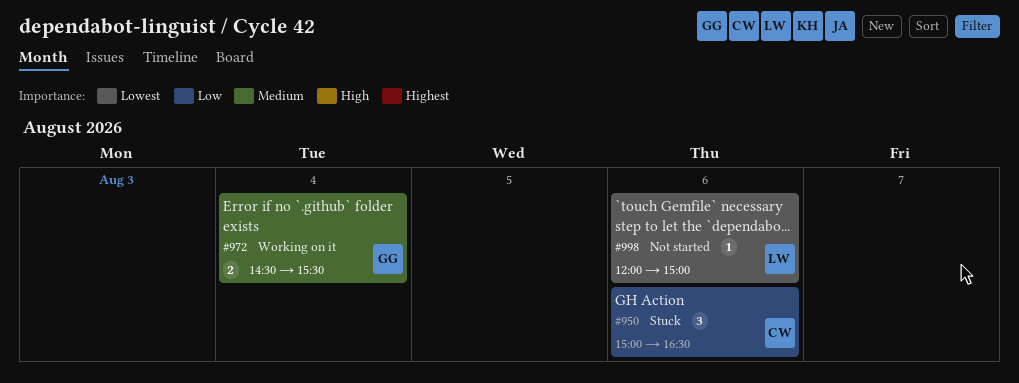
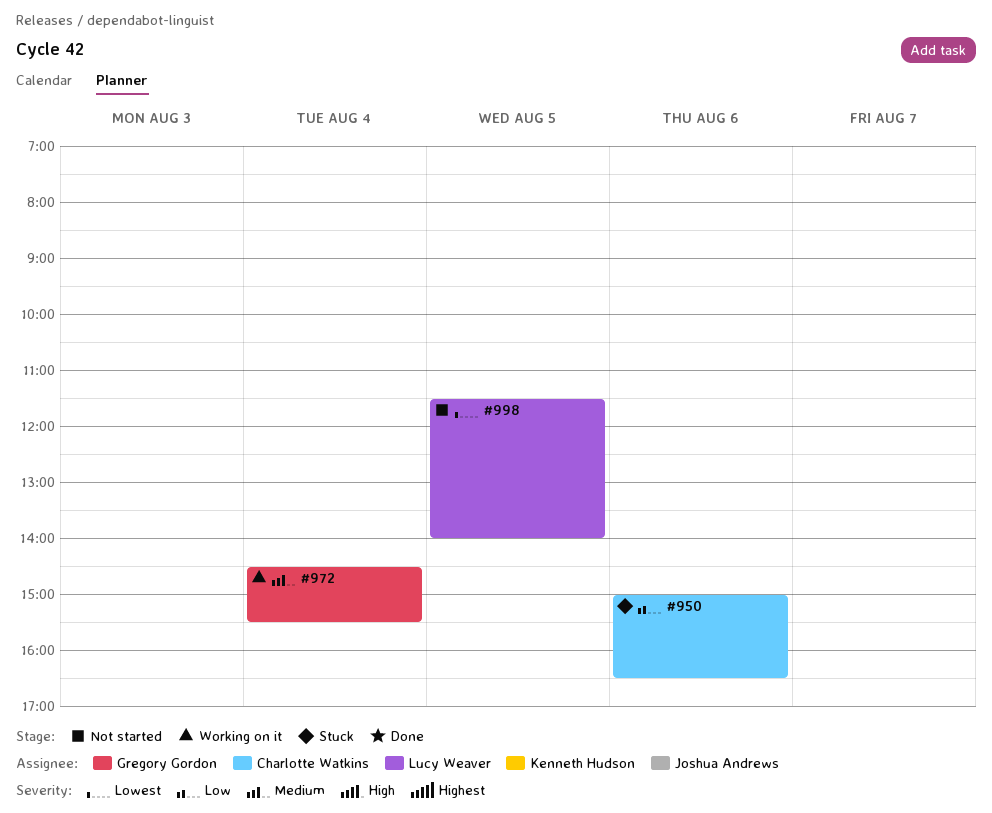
#998, day: Aug 6 -> Aug 5
#998, begins: 12:00 -> 11:30
#998, ends: 15:00 -> 14:00

